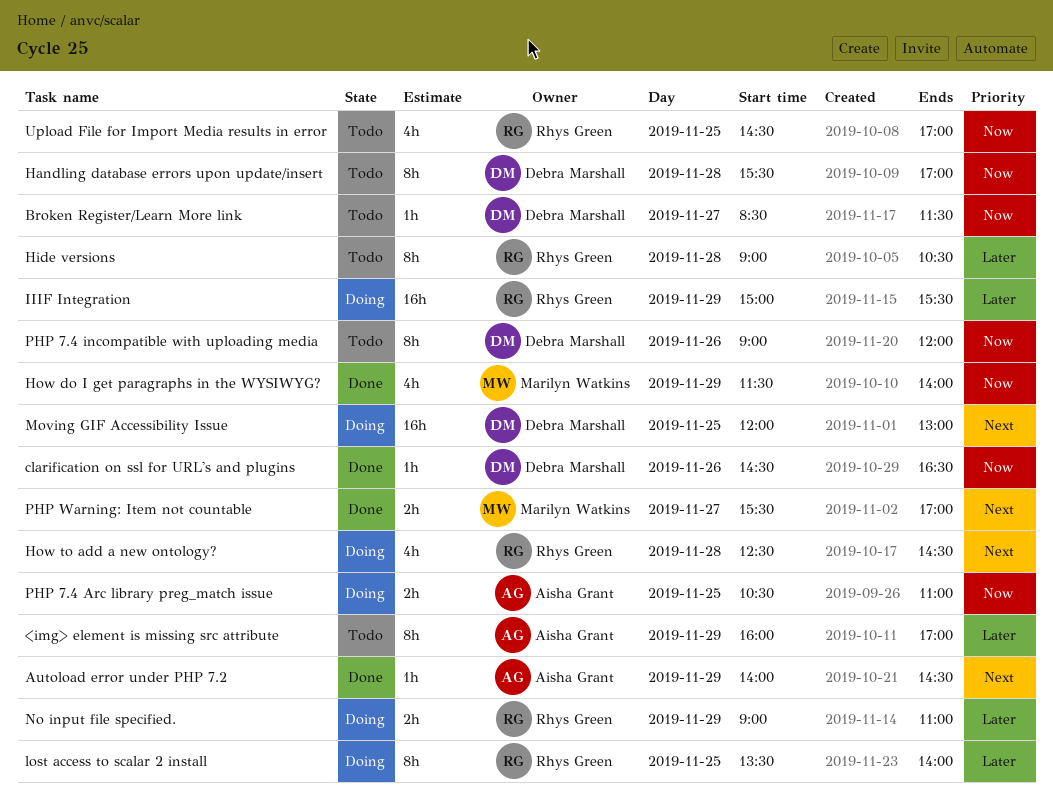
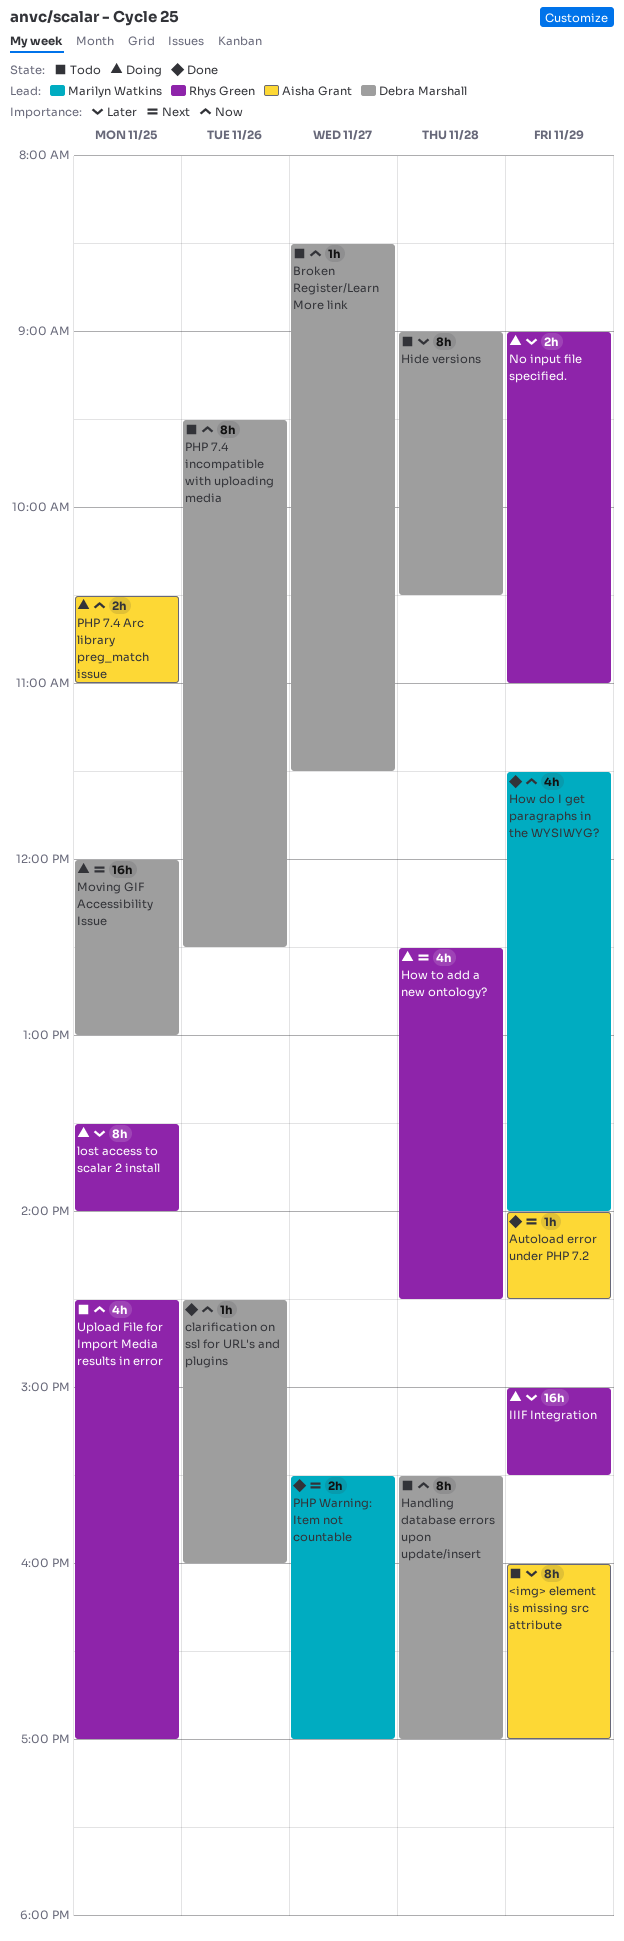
clarification on ssl for URL's and plugins, ends: 16:30 -> 16:00
Hide versions, owner: Rhys Green -> Debra Marshall
PHP 7.4 incompatible with uploading media, begins: 09:00 -> 09:30
PHP 7.4 incompatible with uploading media, ends: 12:00 -> 12:30

